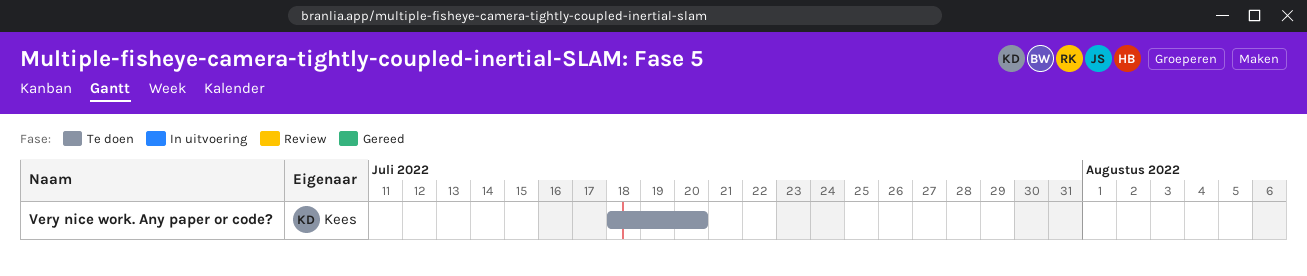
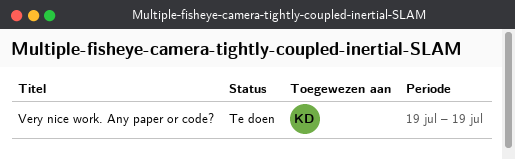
Very nice work. Any paper or code?, start: Jul 18 -> Jul 19
Very nice work. Any paper or code?, due: Jul 20 -> Jul 19

